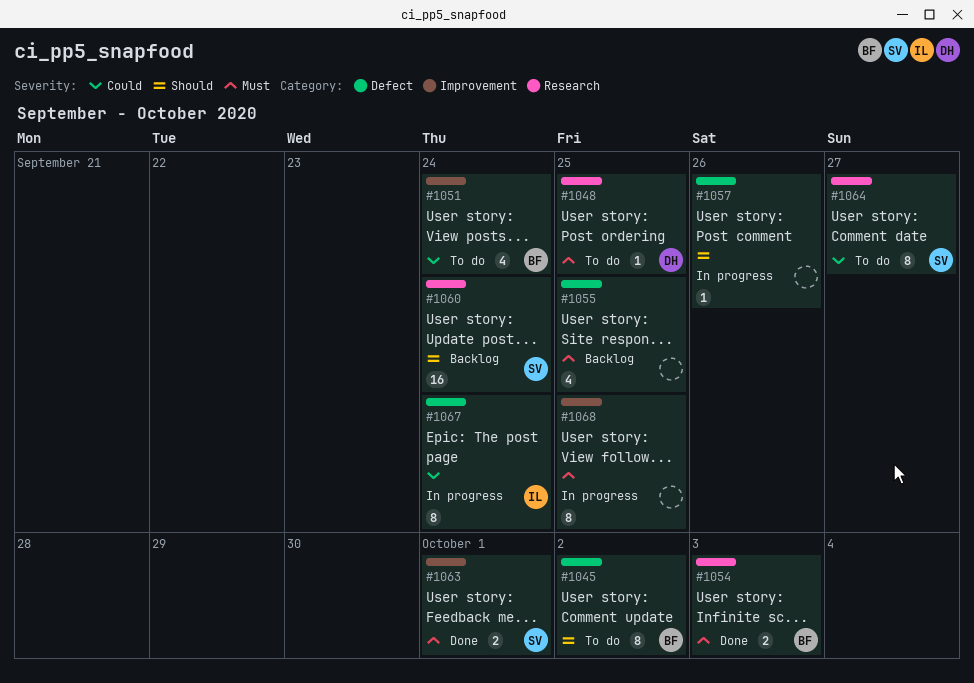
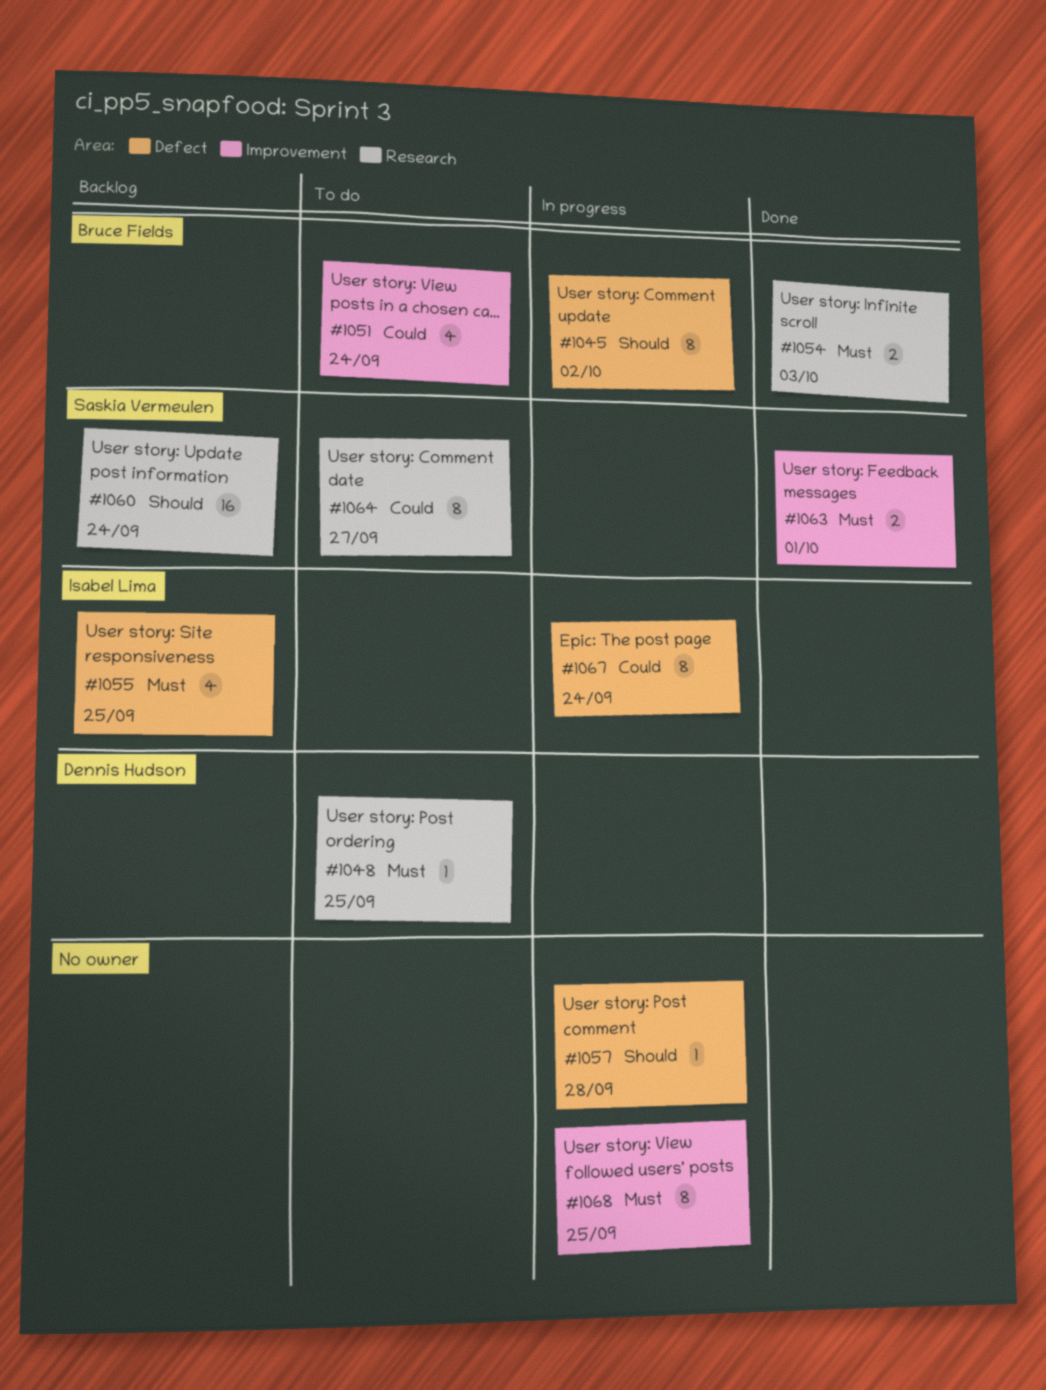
#1045, status: To do -> In progress
#1055, owner: none -> Isabel Lima
#1057, due: Sep 26 -> Sep 28

